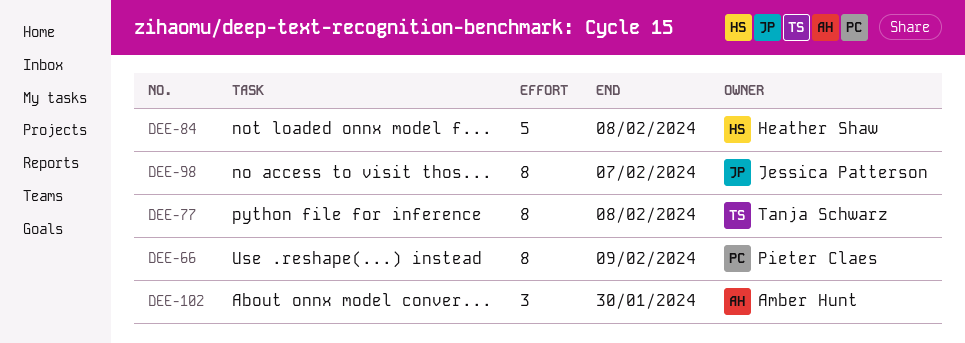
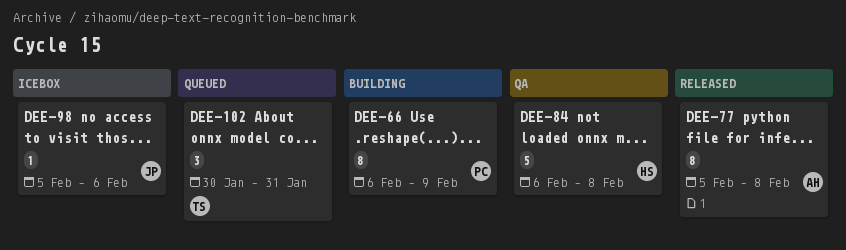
DEE-77, owner: Tanja Schwarz -> Amber Hunt
DEE-98, estimate: 8 -> 1
DEE-98, due: Feb 7 -> Feb 6
DEE-102, owner: Amber Hunt -> Tanja Schwarz
DEE-102, due: Jan 30 -> Jan 31

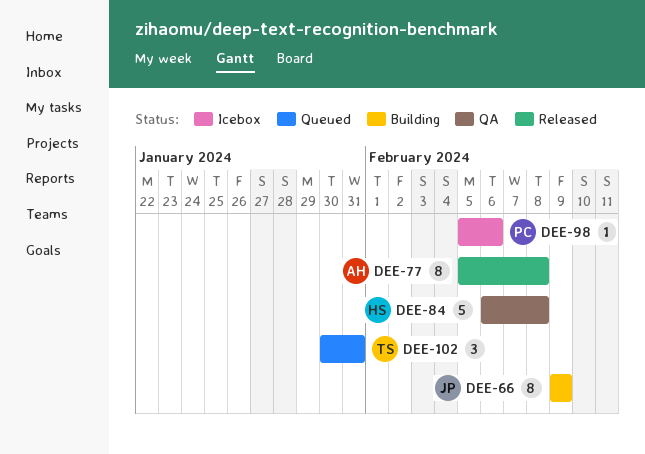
DEE-66, owner: PC -> JP
DEE-66, start: Feb 6 -> Feb 9
DEE-98, owner: JP -> PC

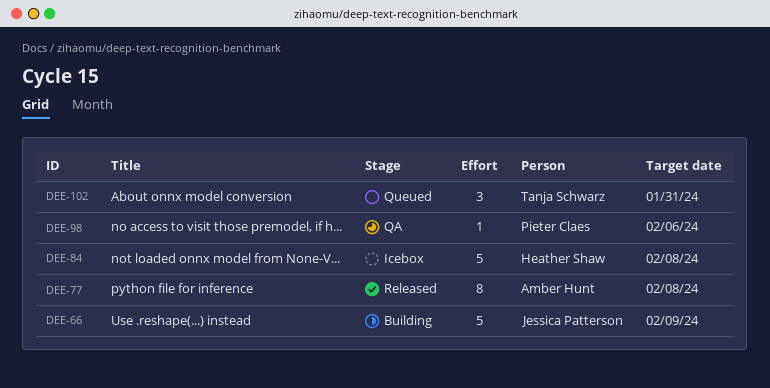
DEE-66, estimate: 8 -> 5
DEE-84, status: QA -> Icebox
DEE-98, status: Icebox -> QA

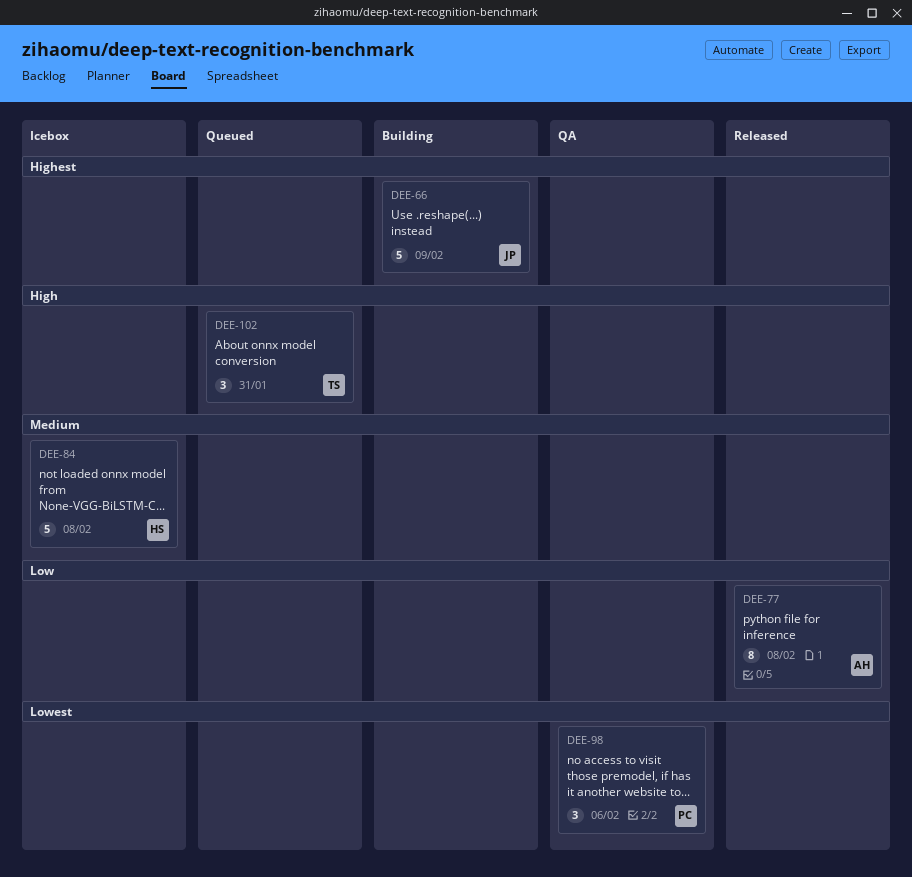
DEE-98, estimate: 1 -> 3

